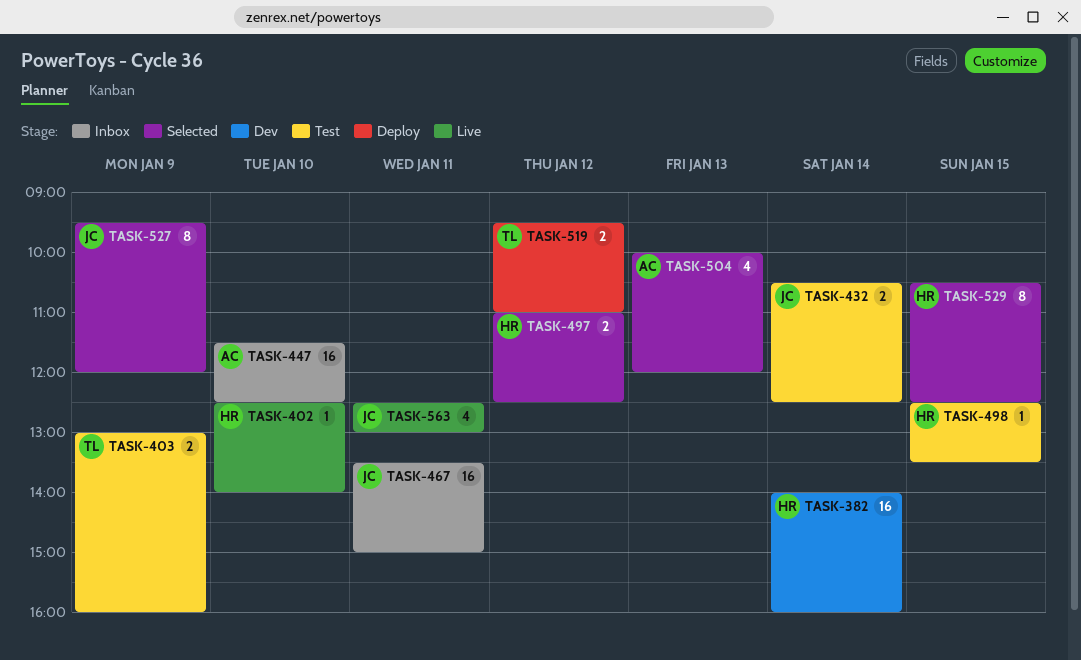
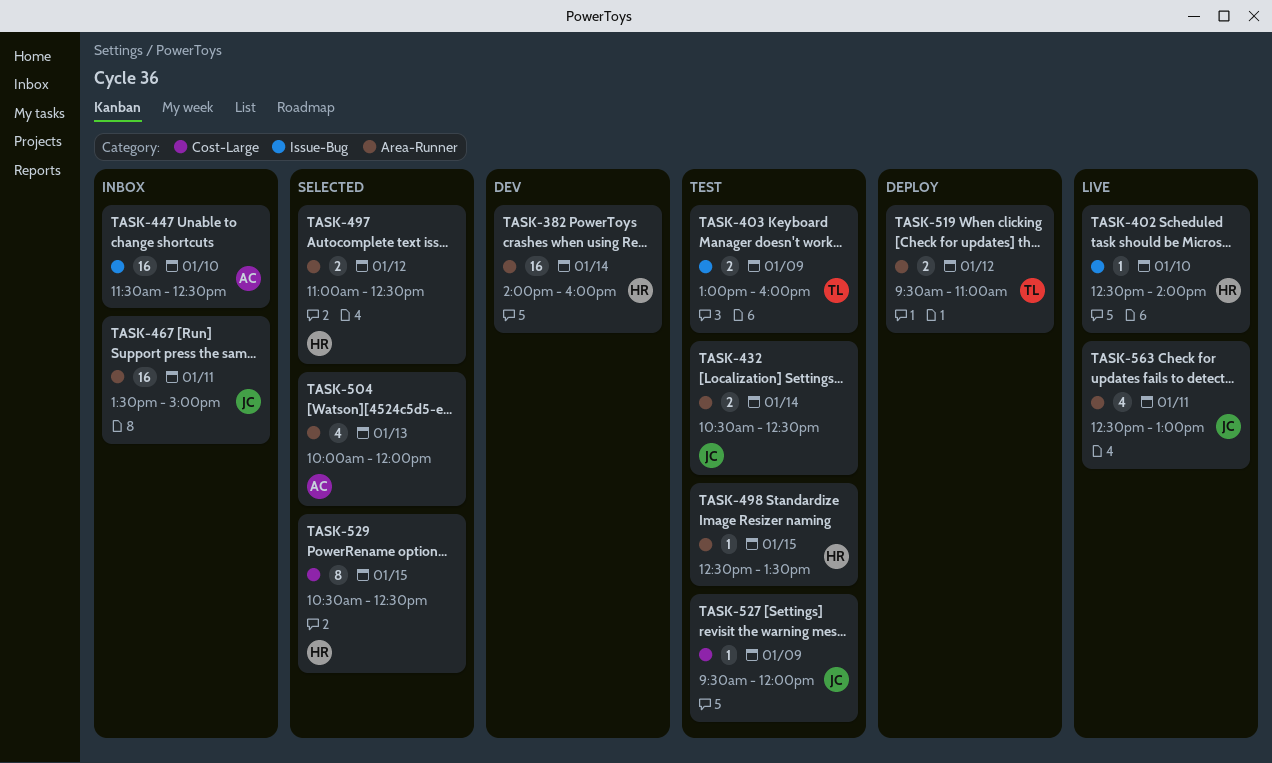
TASK-527, status: Selected -> Test
TASK-527, estimate: 8 -> 1

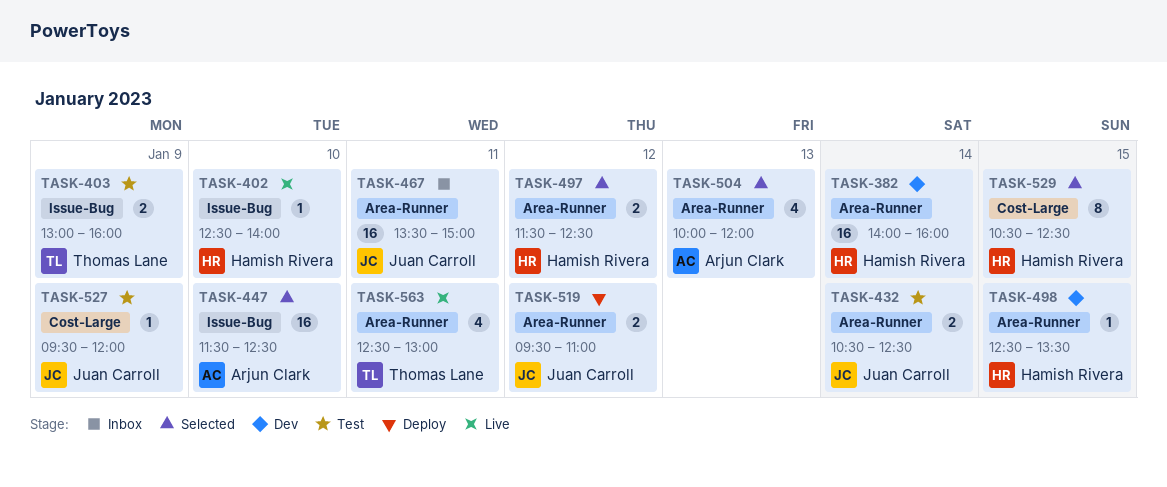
TASK-447, status: Inbox -> Selected
TASK-497, begins: 11:00 -> 11:30
TASK-498, status: Test -> Dev
TASK-519, owner: Thomas Lane -> Juan Carroll
TASK-563, owner: Juan Carroll -> Thomas Lane

